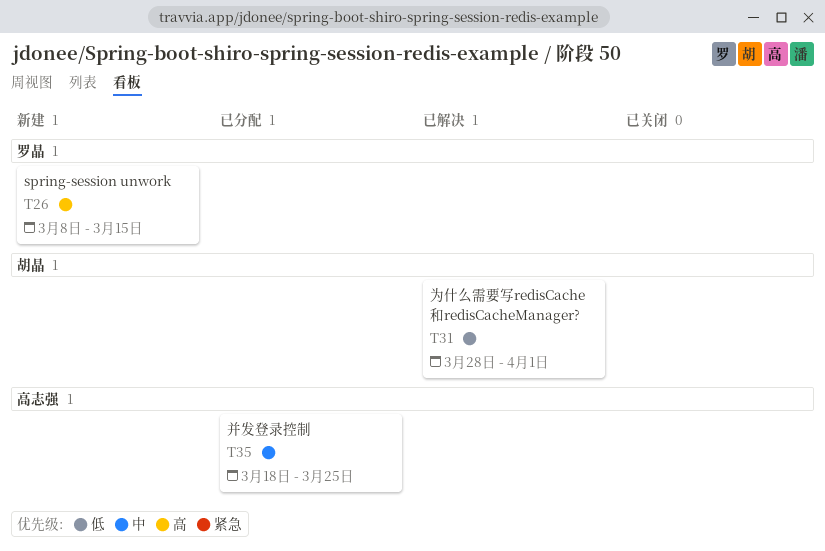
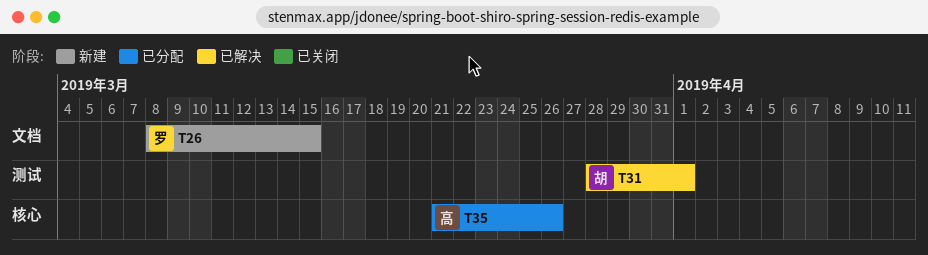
T35, start: Mar 18 -> Mar 21
T35, due: Mar 25 -> Mar 26

